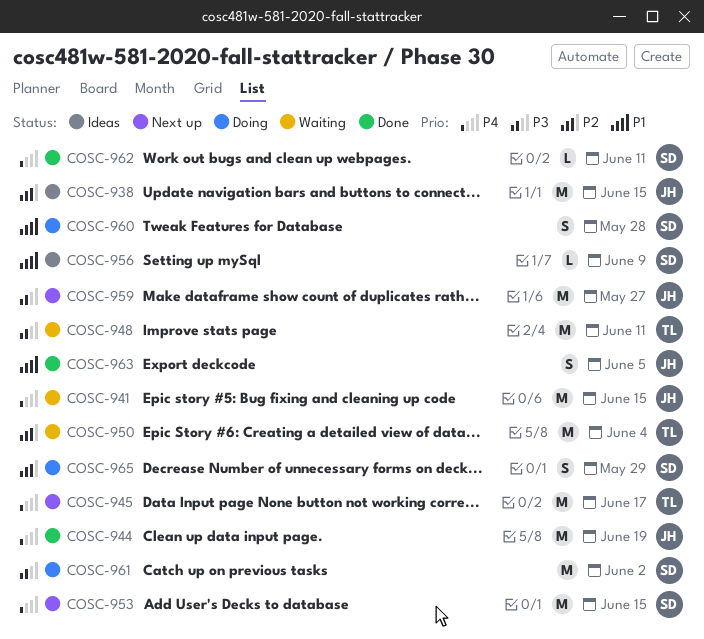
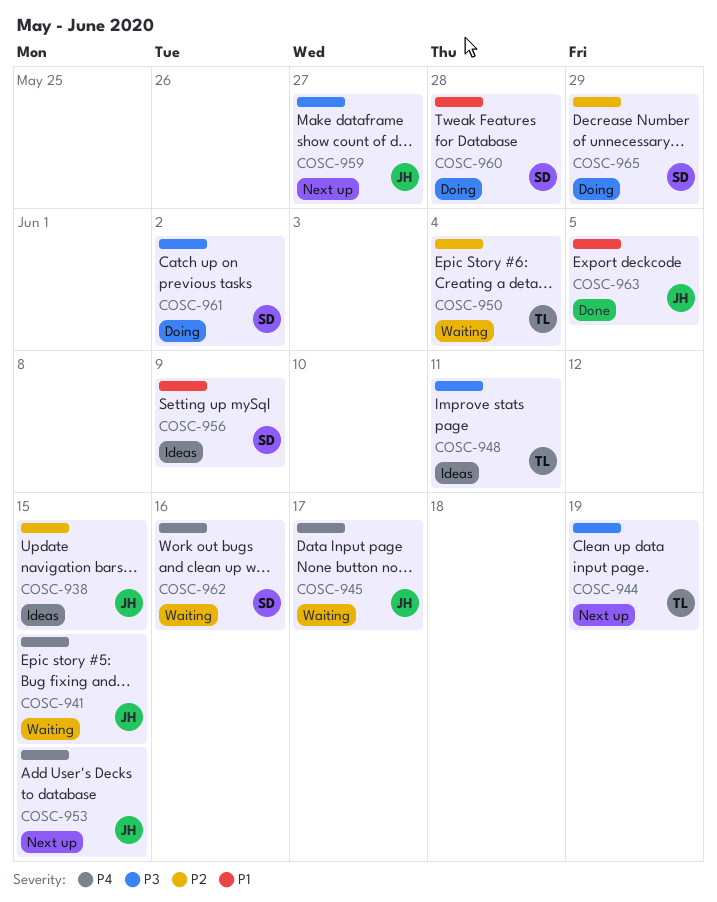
COSC-944, status: Done -> Next up
COSC-944, owner: JH -> TL
COSC-944, priority: P4 -> P3
COSC-945, status: Next up -> Waiting
COSC-945, owner: TL -> JH
COSC-948, status: Waiting -> Ideas
COSC-953, owner: SD -> JH
COSC-962, status: Done -> Waiting
COSC-962, due: Jun 11 -> Jun 16

